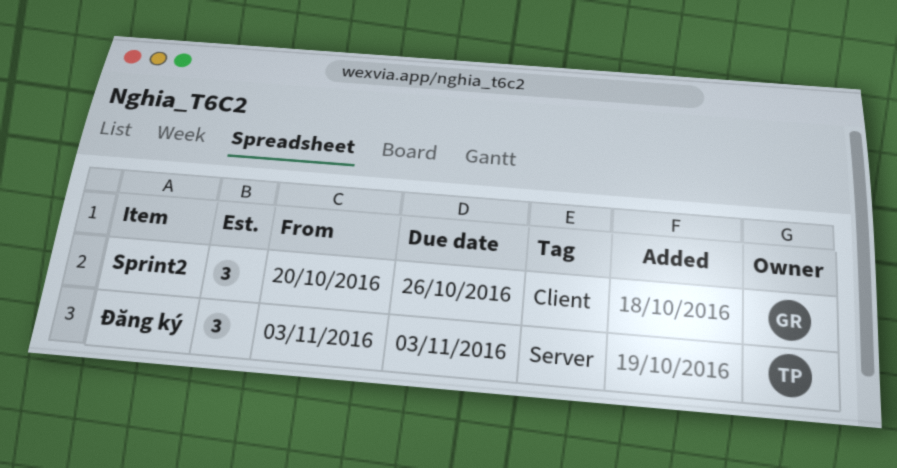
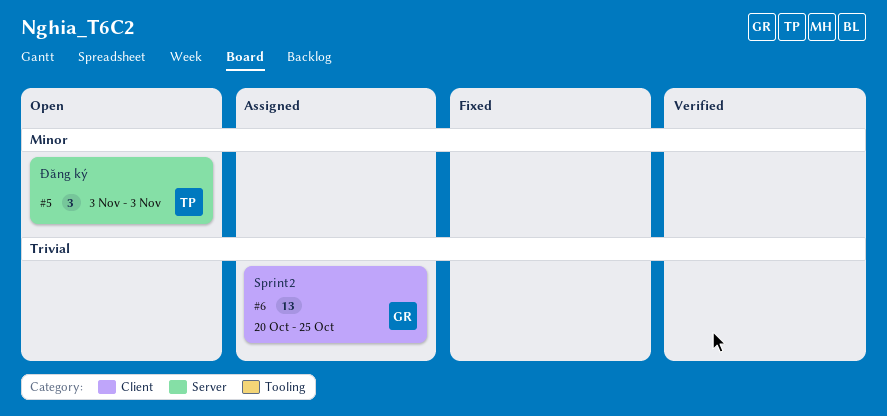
Sprint2, estimate: 3 -> 13
Sprint2, due: Oct 26 -> Oct 25

